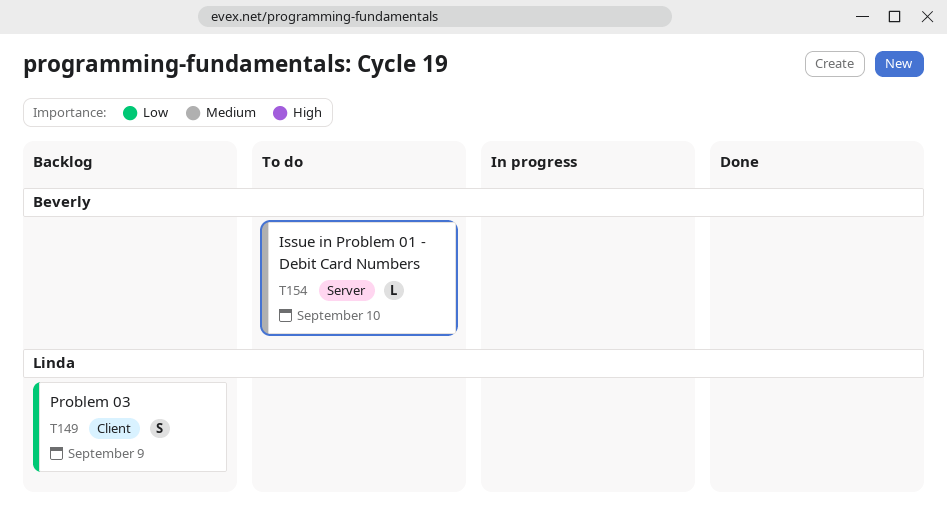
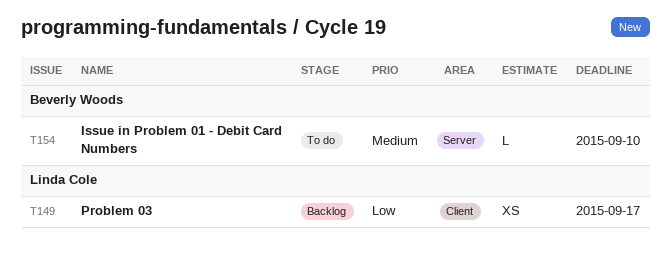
T149, estimate: S -> XS
T149, due: Sep 9 -> Sep 17

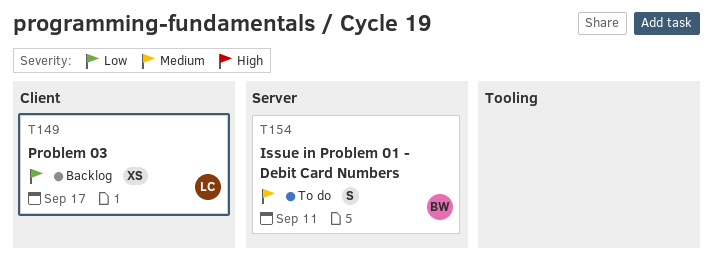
T154, estimate: L -> S
T154, due: Sep 10 -> Sep 11

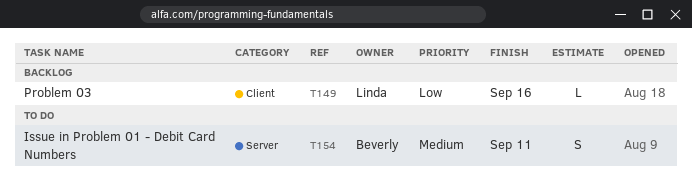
T149, estimate: XS -> L
T149, due: Sep 17 -> Sep 16

